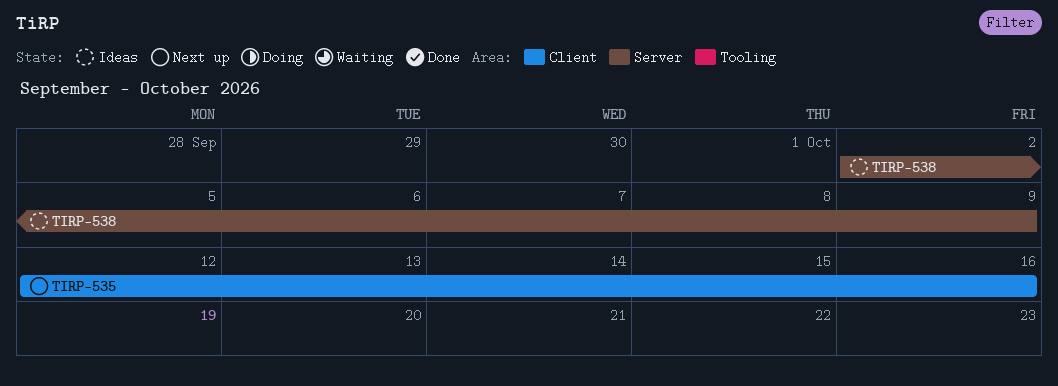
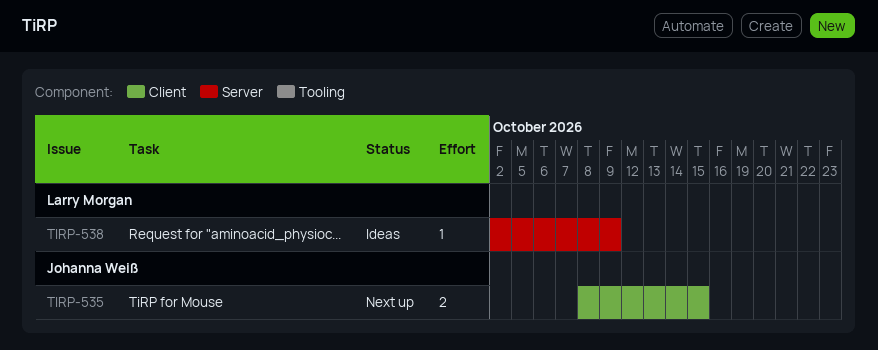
TIRP-535, start: Oct 12 -> Oct 8
TIRP-535, due: Oct 16 -> Oct 15

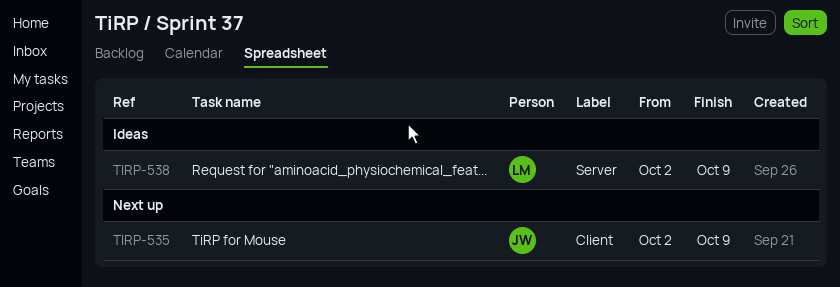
TIRP-535, start: Oct 8 -> Oct 2
TIRP-535, due: Oct 15 -> Oct 9

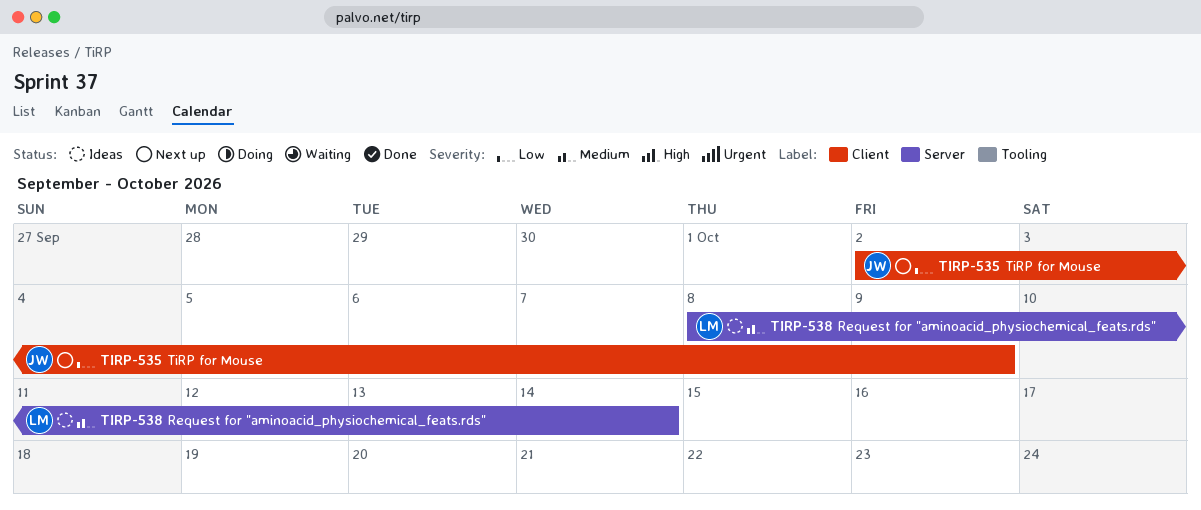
TIRP-538, start: Oct 2 -> Oct 8
TIRP-538, due: Oct 9 -> Oct 14

